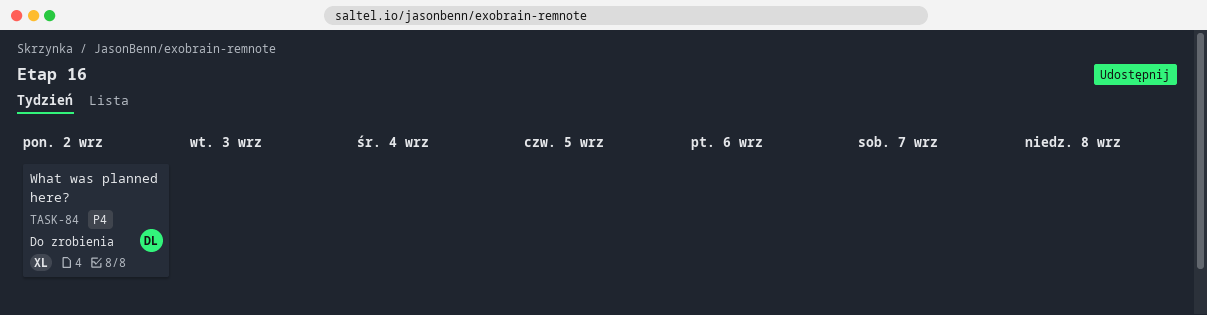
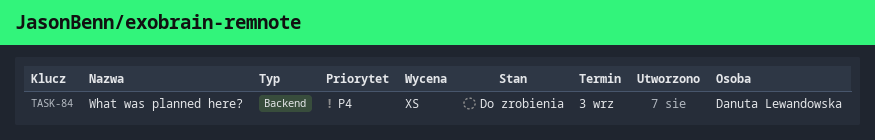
TASK-84, estimate: XL -> XS
TASK-84, due: Sep 2 -> Sep 3

